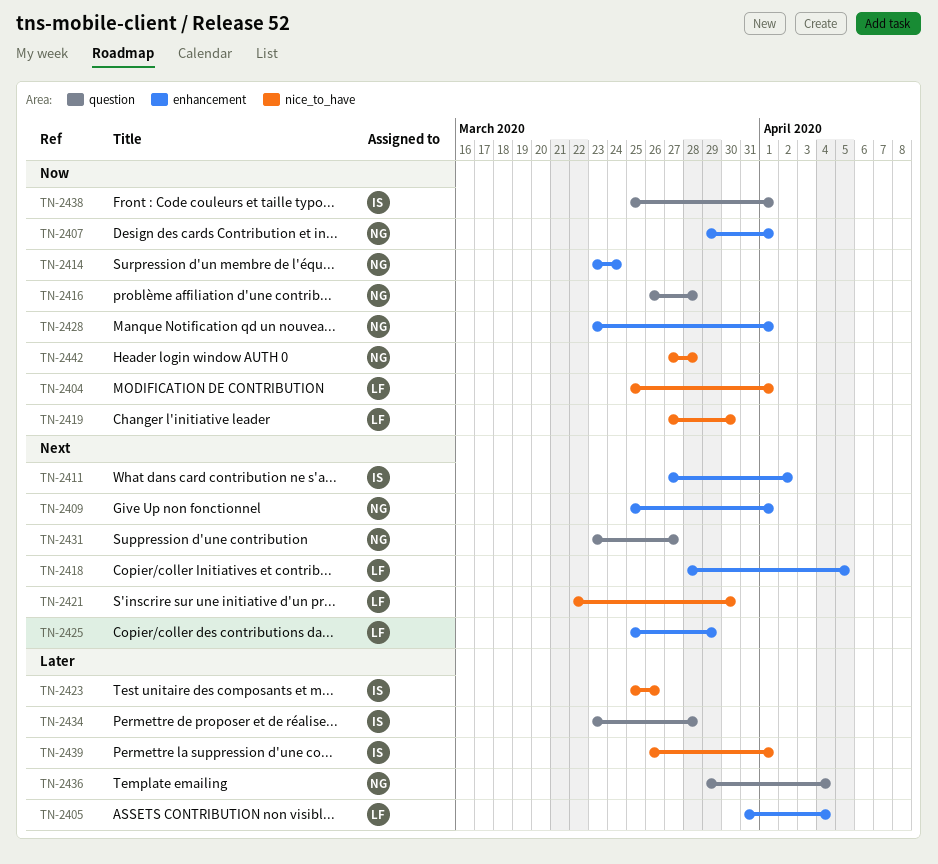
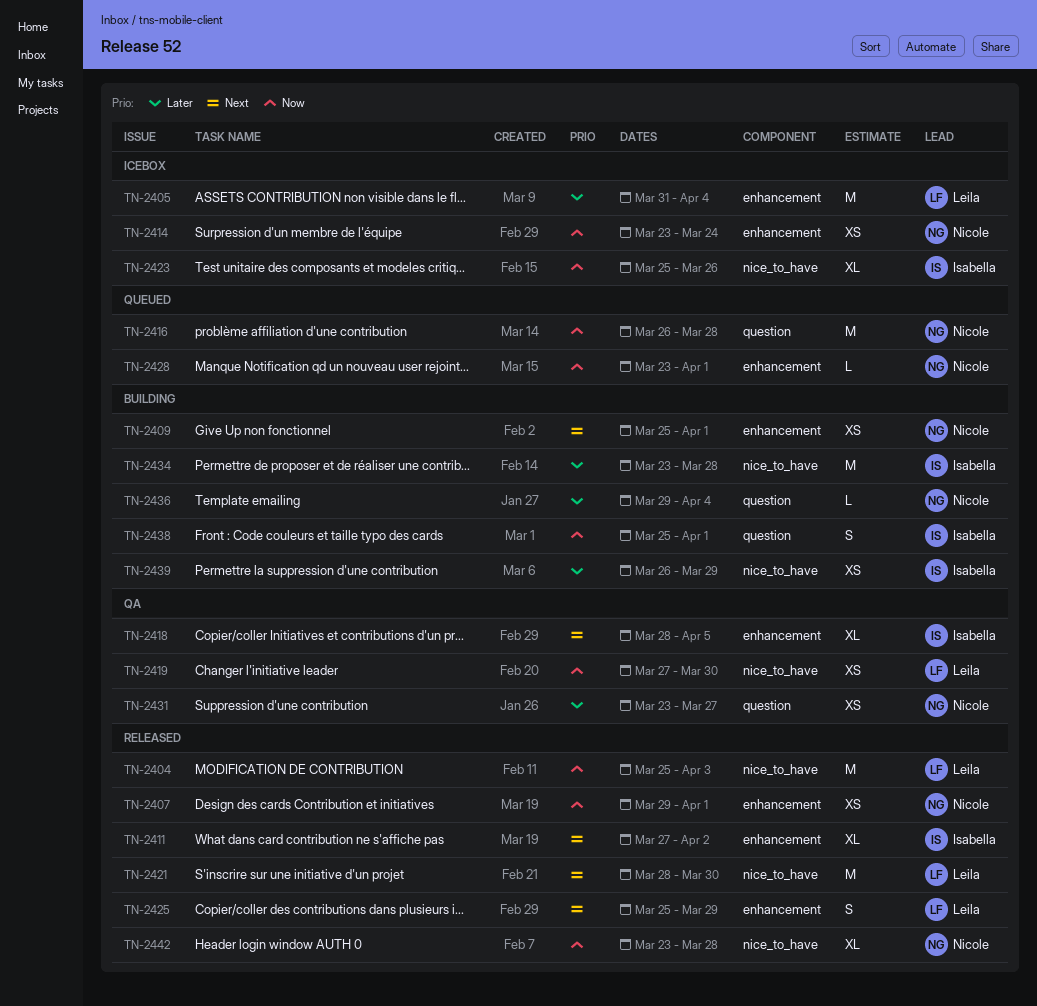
TN-2404, due: Apr 1 -> Apr 3
TN-2418, owner: Leila -> Isabella
TN-2421, start: Mar 22 -> Mar 28
TN-2423, priority: Later -> Now
TN-2431, priority: Next -> Later
TN-2434, label: question -> nice_to_have
TN-2439, due: Apr 1 -> Mar 29
TN-2442, start: Mar 27 -> Mar 23

